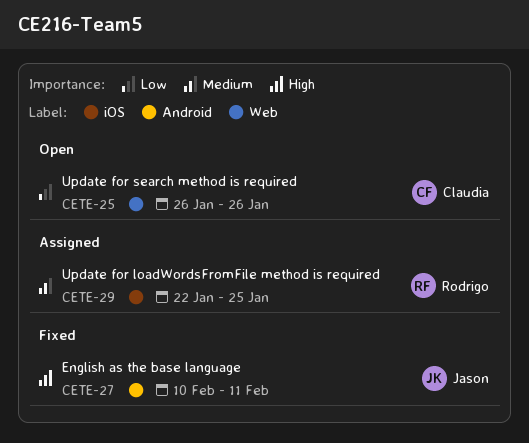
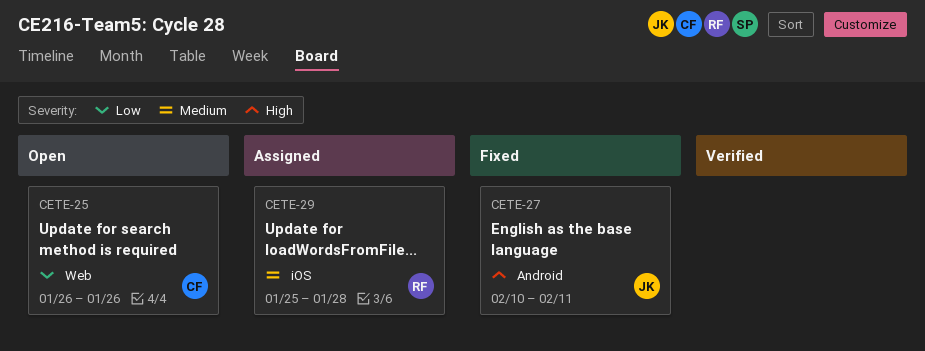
CETE-29, start: Jan 22 -> Jan 25
CETE-29, due: Jan 25 -> Jan 28

